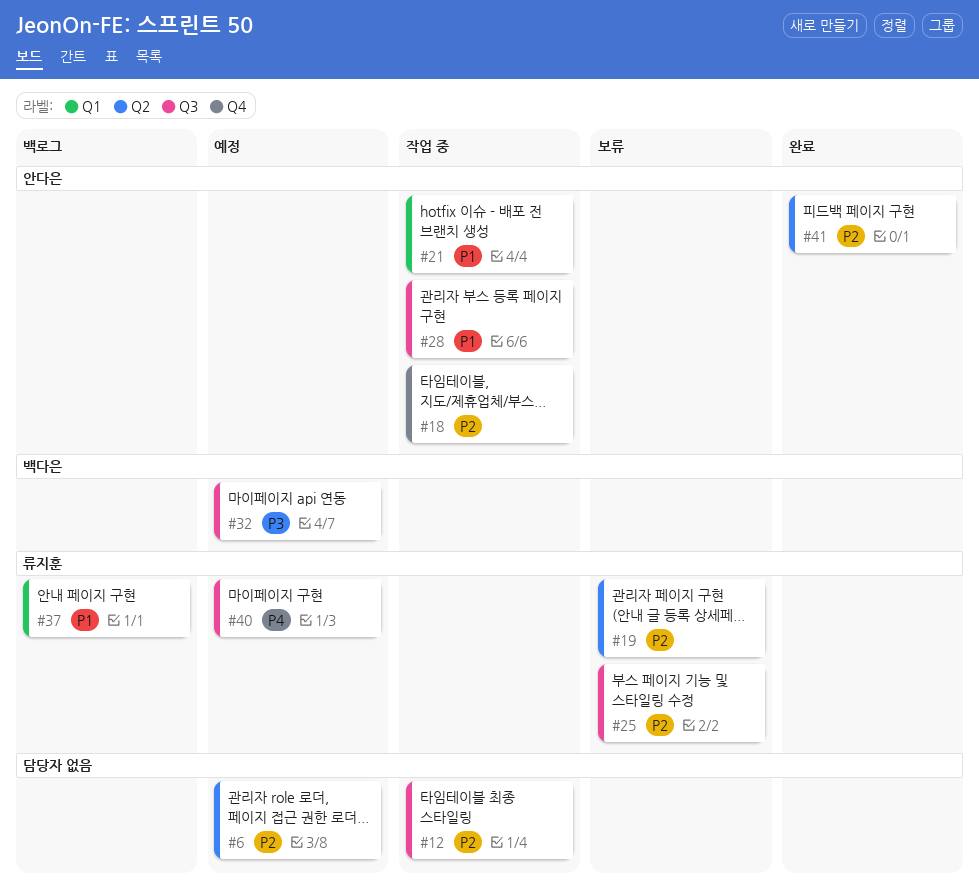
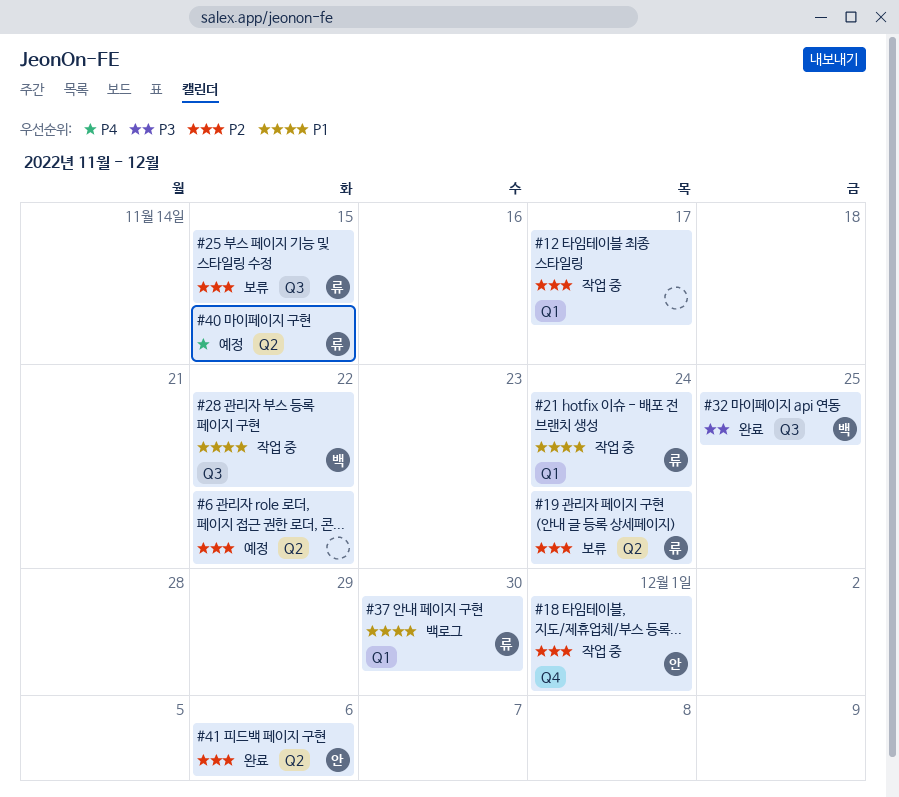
#12, label: Q3 -> Q1
#21, owner: 안다은 -> 류지훈
#28, owner: 안다은 -> 백다은
#32, status: 예정 -> 완료
#40, label: Q3 -> Q2

